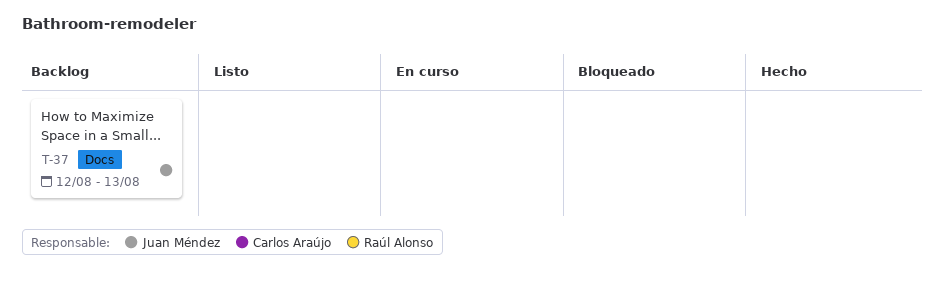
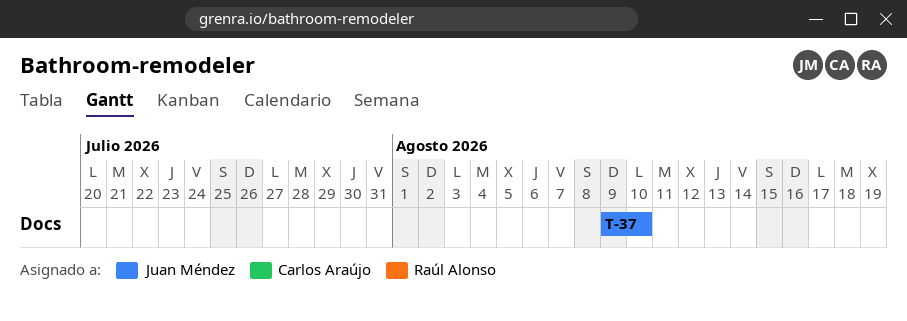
T-37, start: Aug 12 -> Aug 9
T-37, due: Aug 13 -> Aug 10

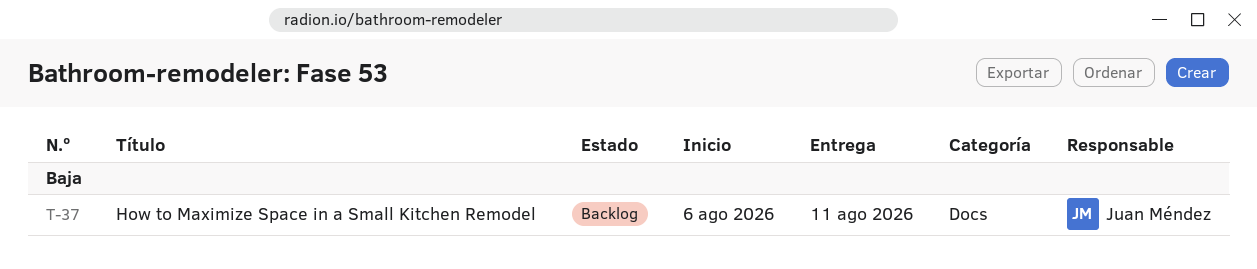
T-37, start: Aug 9 -> Aug 6
T-37, due: Aug 10 -> Aug 11

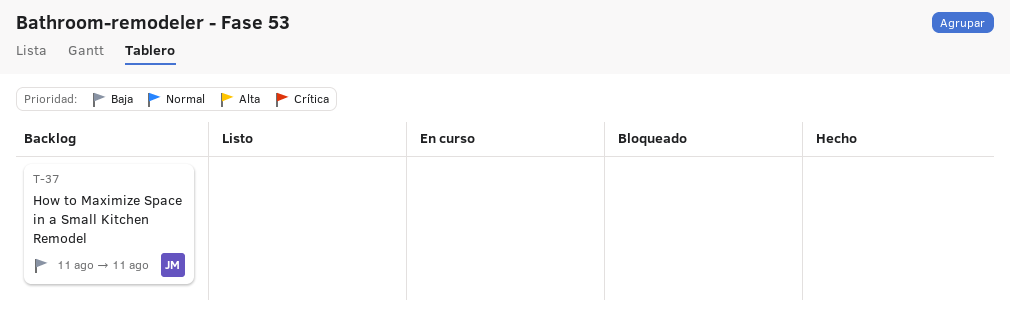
T-37, start: Aug 6 -> Aug 11

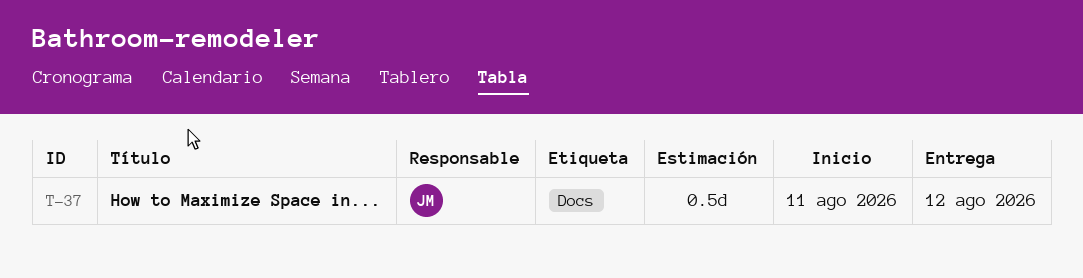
T-37, due: Aug 11 -> Aug 12

